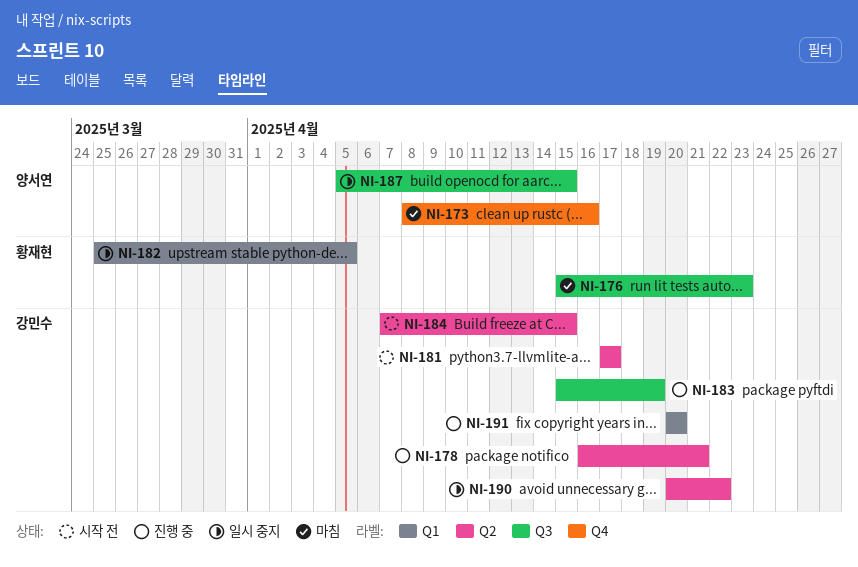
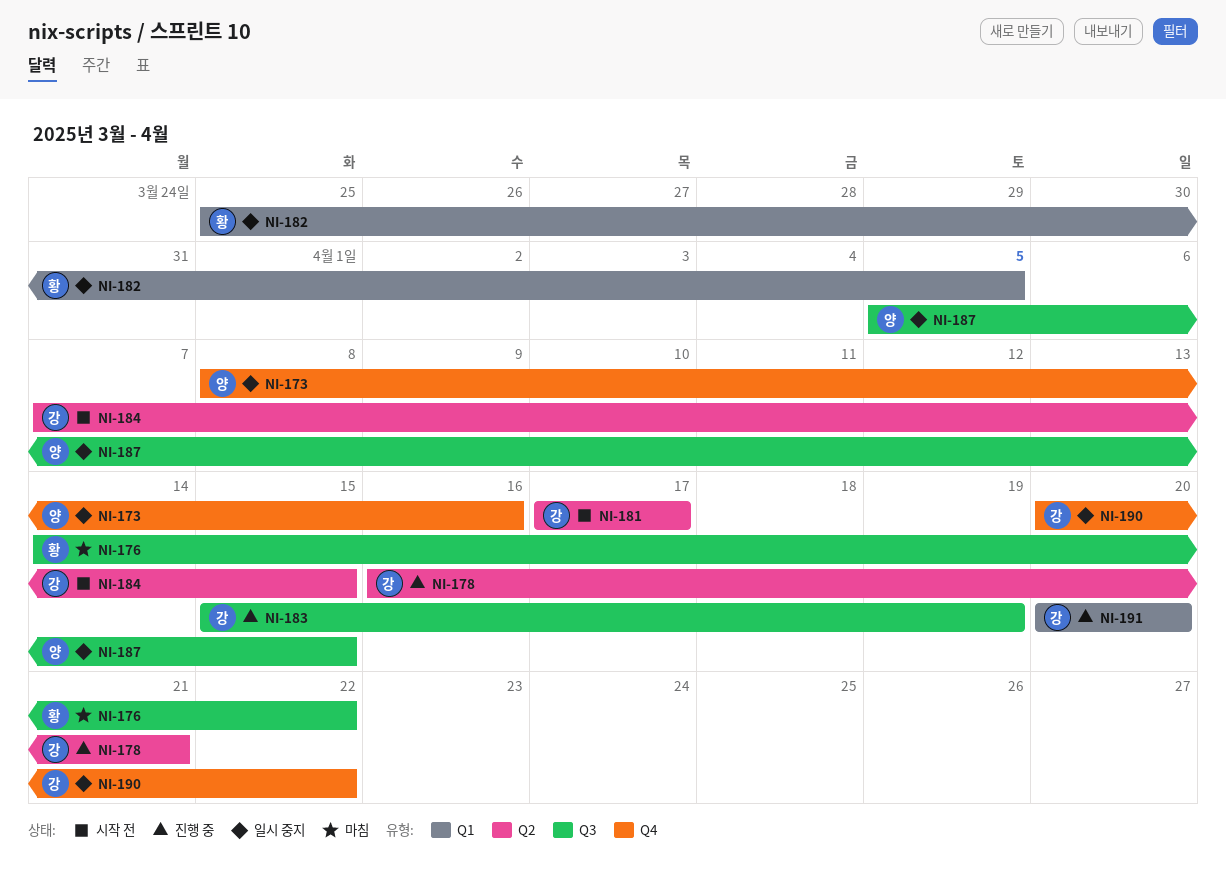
NI-173, status: 마침 -> 일시 중지
NI-176, start: Apr 15 -> Apr 14
NI-176, due: Apr 23 -> Apr 22
NI-190, label: Q2 -> Q4

